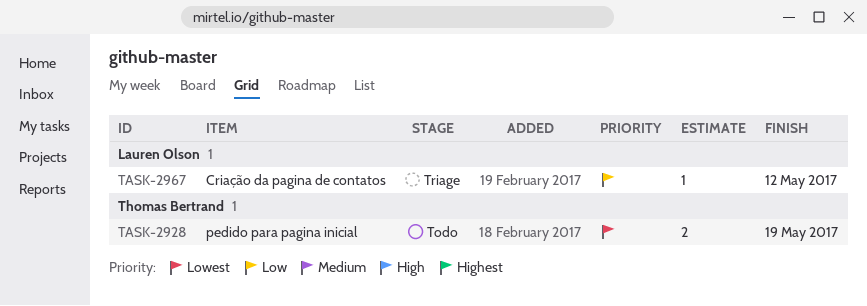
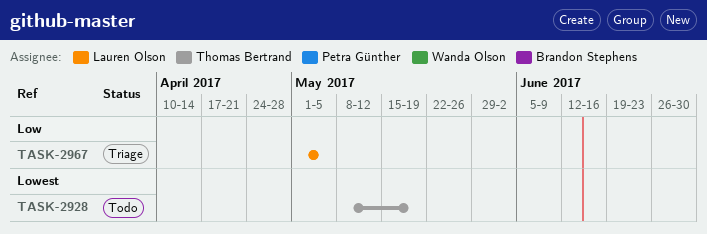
TASK-2967, due: May 12 -> May 5

